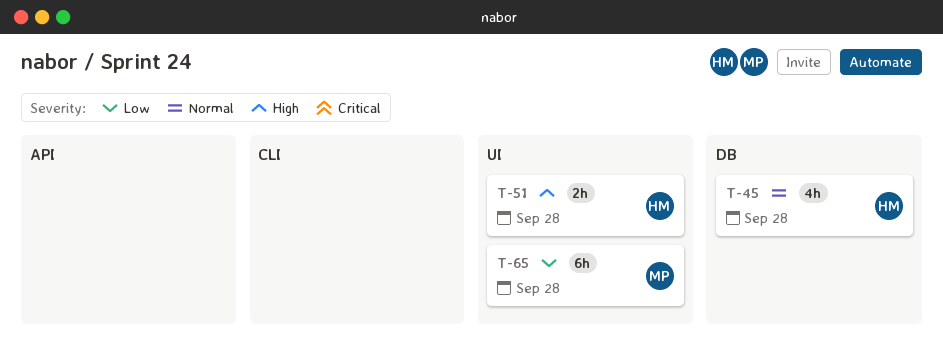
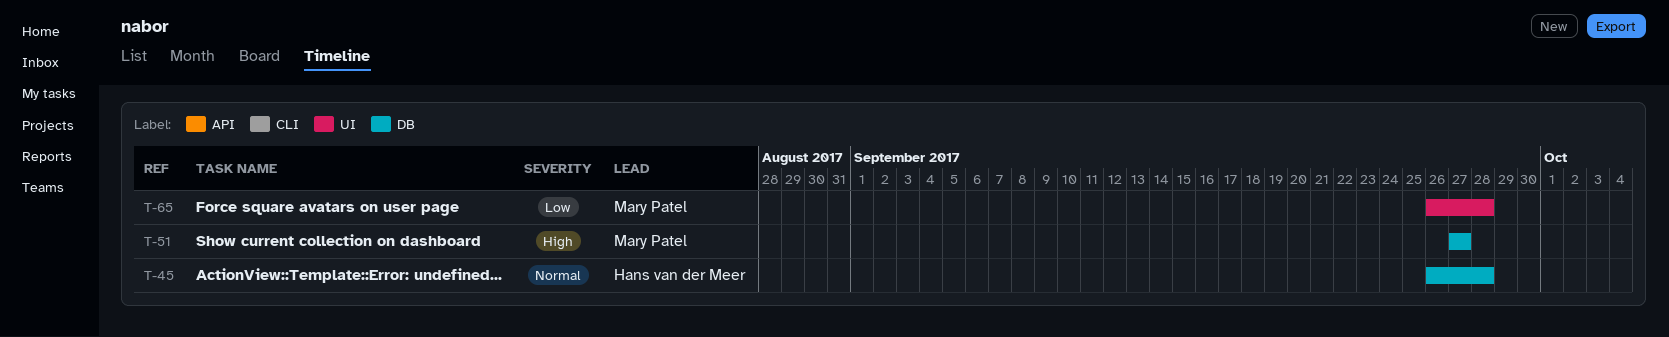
T-51, owner: Hans van der Meer -> Mary Patel
T-51, label: UI -> DB
T-51, due: Sep 28 -> Sep 27

